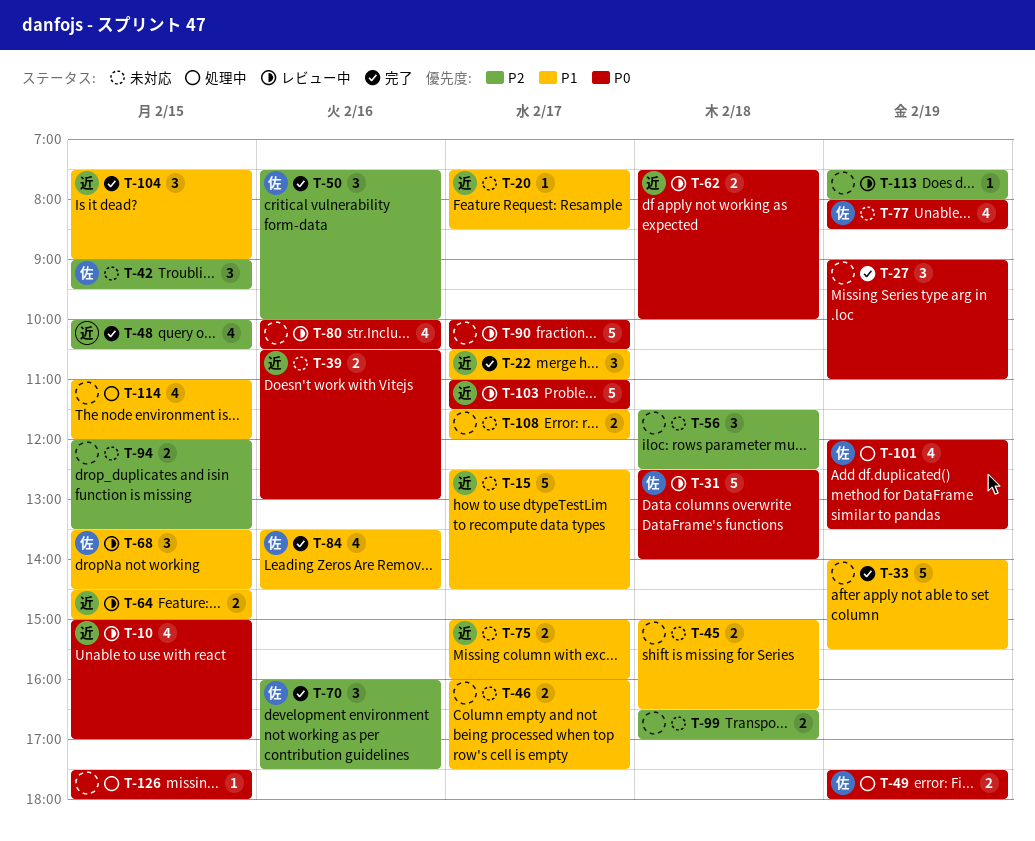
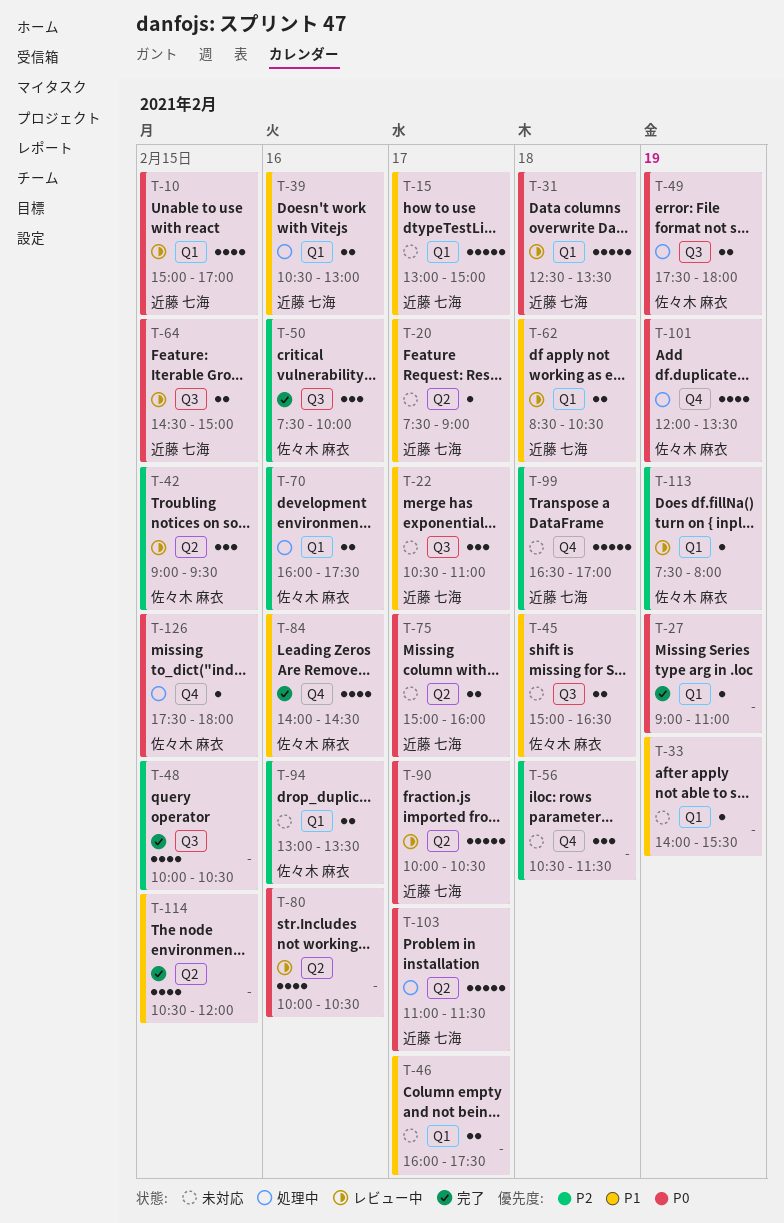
T-15, begins: 12:30 -> 13:00
T-15, ends: 14:30 -> 15:00
T-20, ends: 08:30 -> 09:00
T-22, status: 完了 -> 未対応
T-27, estimate: 3 -> 1
T-31, owner: 佐々木 麻衣 -> 近藤 七海
T-31, ends: 14:00 -> 13:30
T-33, status: 完了 -> 未対応
T-33, estimate: 5 -> 1
T-39, status: 未対応 -> 処理中
T-39, priority: P0 -> P1
T-42, status: 未対応 -> レビュー中
T-45, owner: none -> 佐々木 麻衣
T-48, owner: 近藤 七海 -> none
T-56, begins: 11:30 -> 10:30
T-56, ends: 12:30 -> 11:30
T-62, priority: P0 -> P1
T-62, begins: 07:30 -> 08:30
T-62, ends: 10:00 -> 10:30
T-64, priority: P1 -> P0
T-68: present -> none
T-70, status: 完了 -> 処理中
T-70, estimate: 3 -> 2
T-75, priority: P1 -> P0
T-77: present -> none
T-84, begins: 13:30 -> 14:00
T-90, owner: none -> 近藤 七海
T-94, owner: none -> 佐々木 麻衣
T-94, day: Feb 15 -> Feb 16
T-94, begins: 12:00 -> 13:00
T-99, owner: none -> 近藤 七海
T-99, estimate: 2 -> 5
T-103, status: レビュー中 -> 処理中
T-104: present -> none
T-108: present -> none
T-113, owner: none -> 佐々木 麻衣
T-114, status: 処理中 -> 完了
T-114, begins: 11:00 -> 10:30
T-126, owner: none -> 佐々木 麻衣

